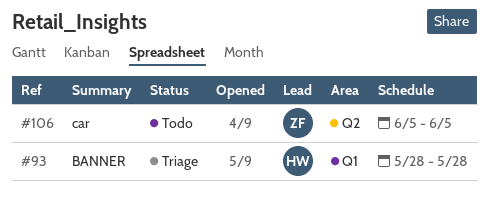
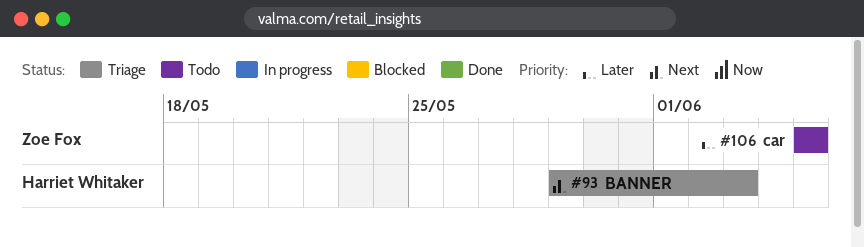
#93, start: May 28 -> May 29
#93, due: May 28 -> Jun 3

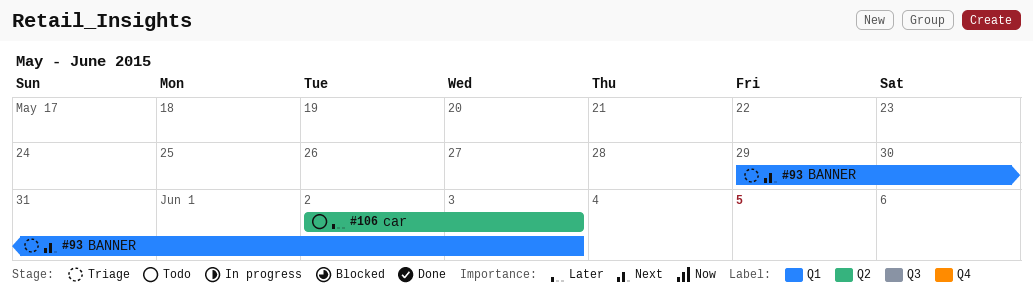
#106, start: Jun 5 -> Jun 2
#106, due: Jun 5 -> Jun 3

